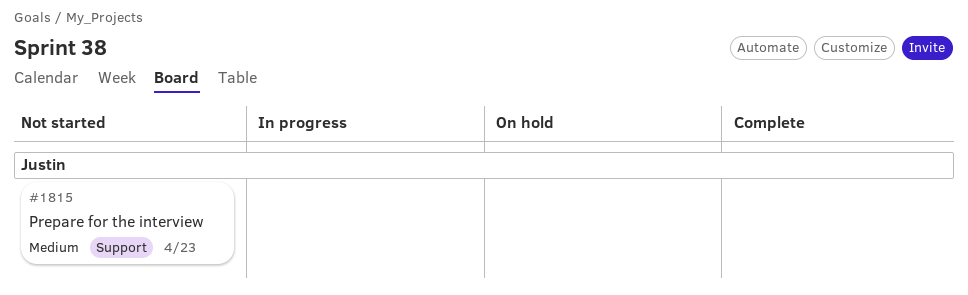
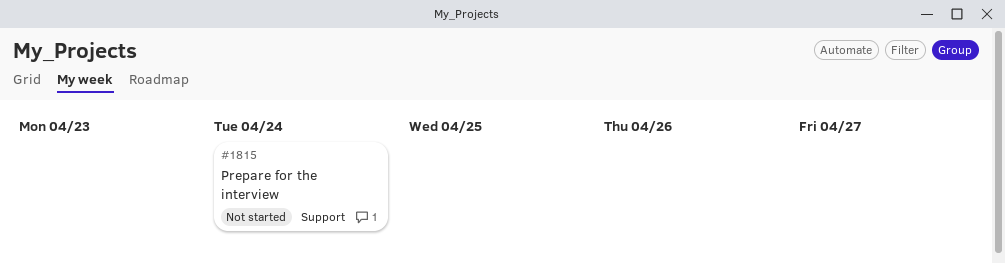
#1815, due: Apr 23 -> Apr 24

